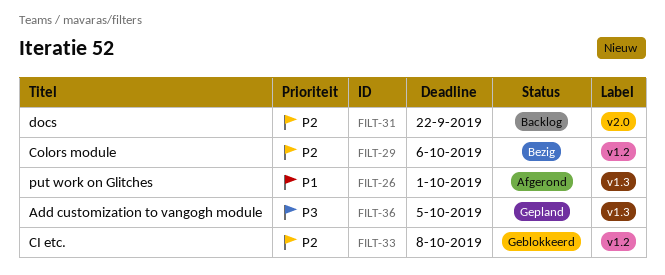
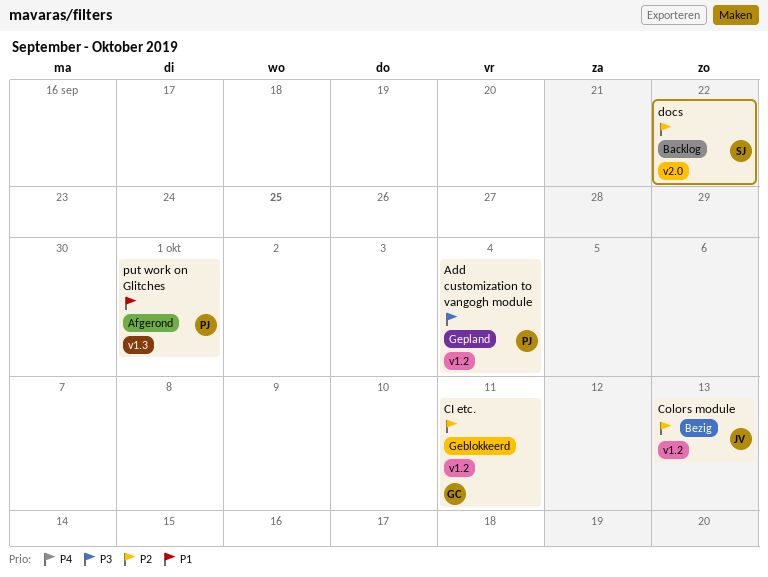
Add customization to vangogh module, label: v1.3 -> v1.2
Add customization to vangogh module, due: Oct 5 -> Oct 4
CI etc., due: Oct 8 -> Oct 11
Colors module, due: Oct 6 -> Oct 13

